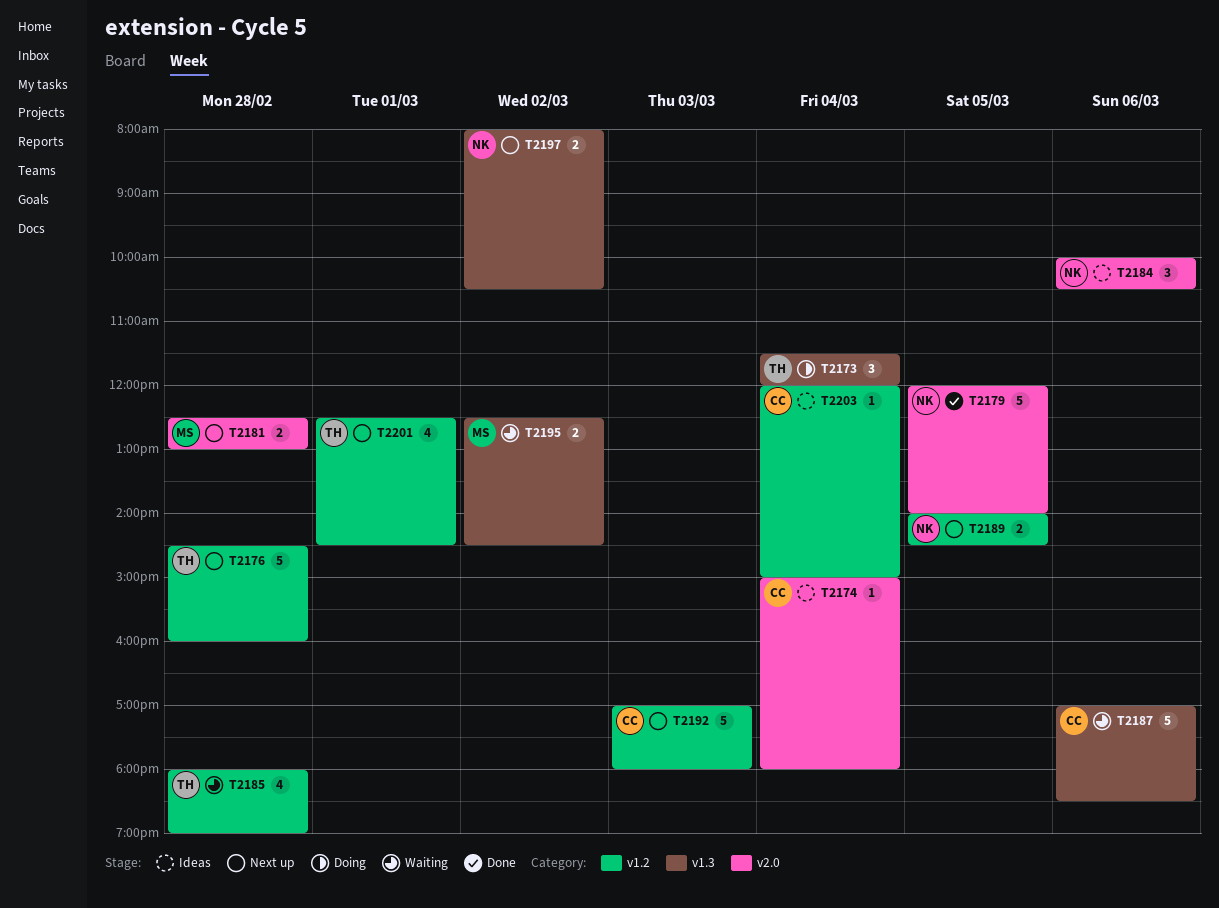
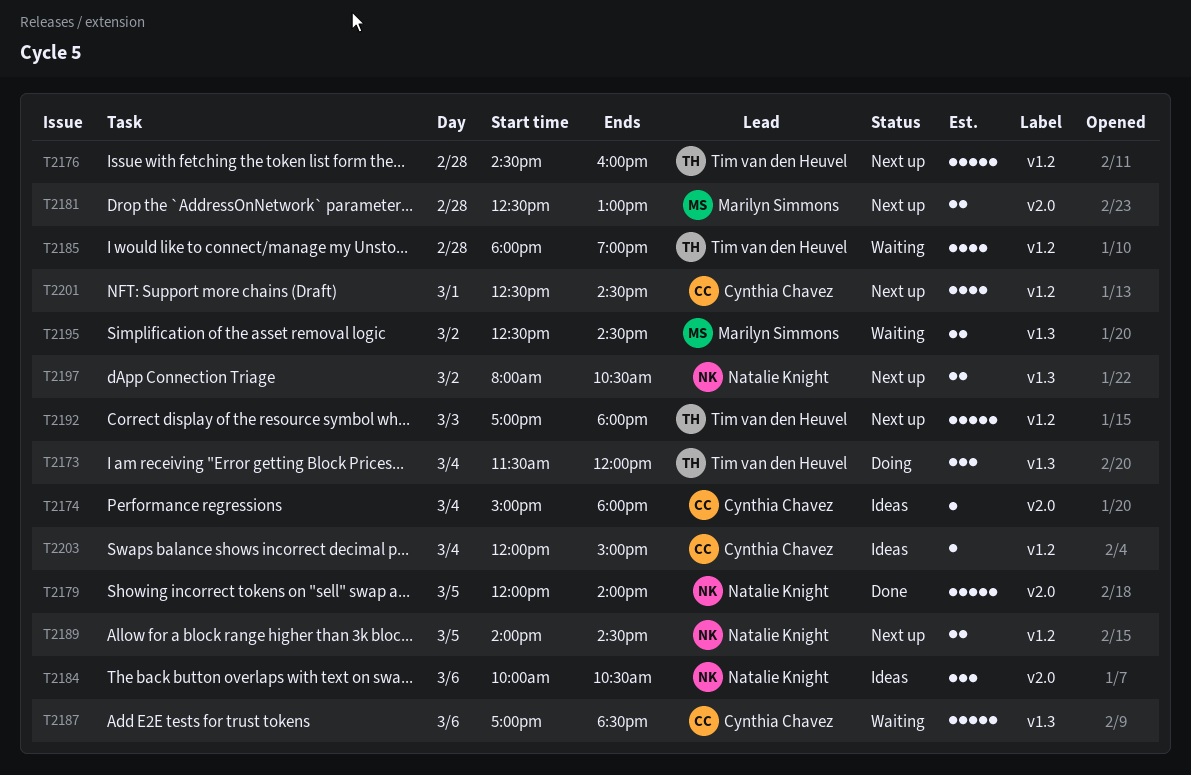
T2192, owner: Cynthia Chavez -> Tim van den Heuvel
T2201, owner: Tim van den Heuvel -> Cynthia Chavez

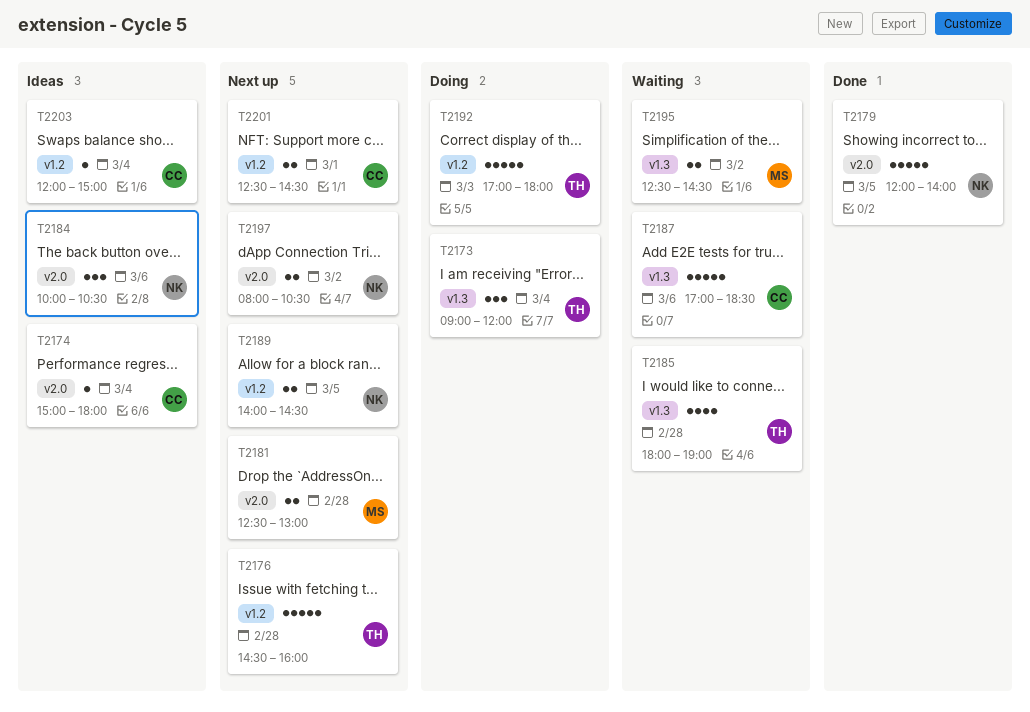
T2173, begins: 11:30 -> 09:00
T2185, label: v1.2 -> v1.3
T2192, status: Next up -> Doing
T2197, label: v1.3 -> v2.0
T2201, estimate: 4 -> 2

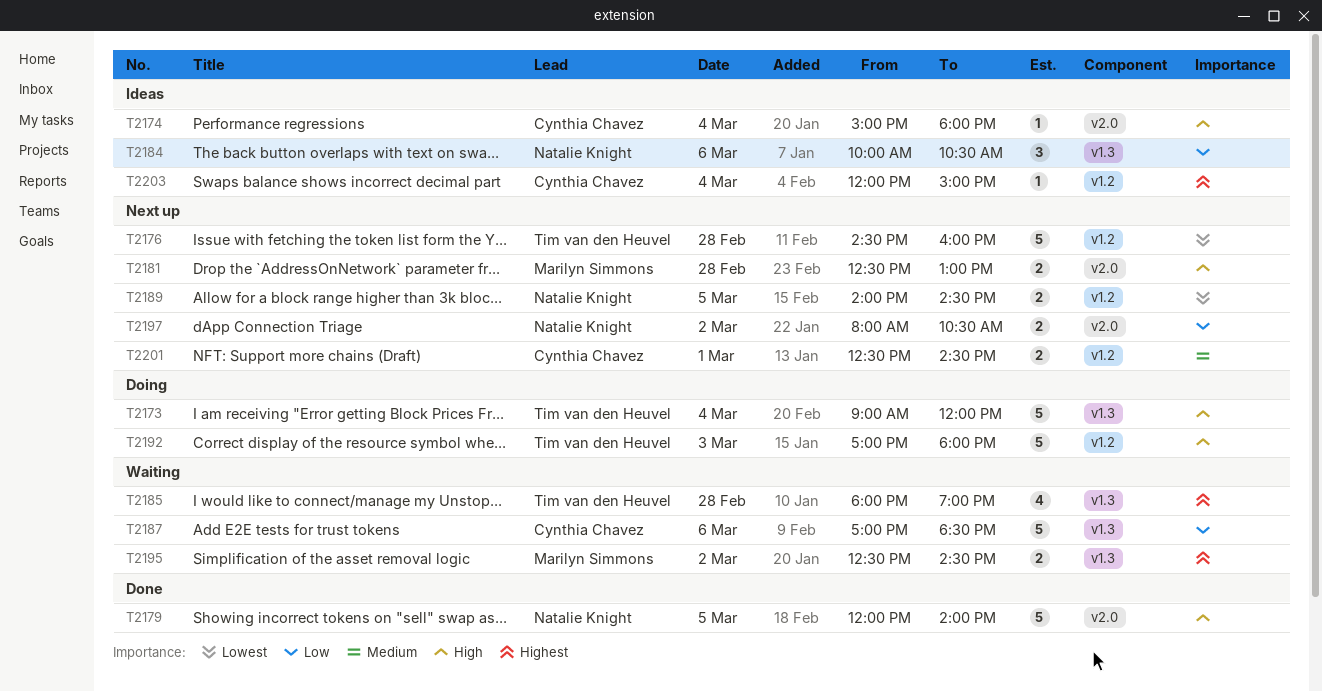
T2173, estimate: 3 -> 5
T2184, label: v2.0 -> v1.3

